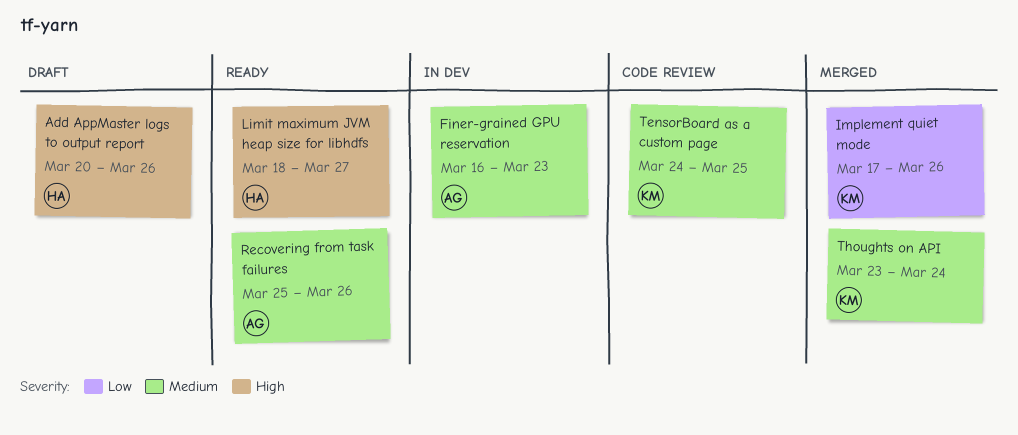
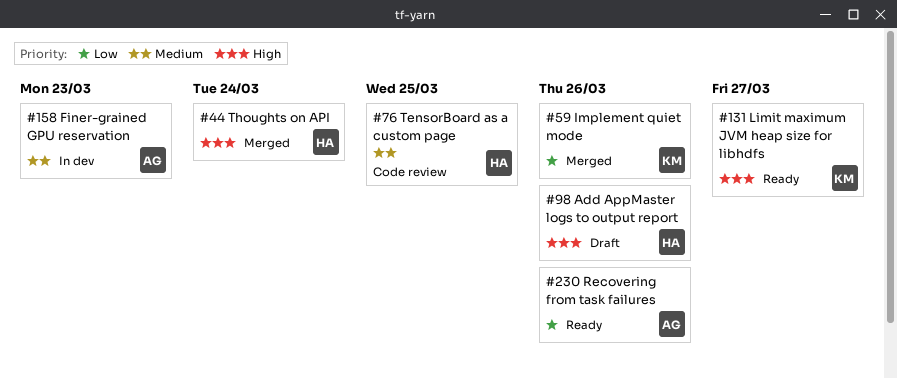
Limit maximum JVM heap size for libhdfs, owner: HA -> KM
Recovering from task failures, priority: Medium -> Low
TensorBoard as a custom page, owner: KM -> HA
Thoughts on API, owner: KM -> HA
Thoughts on API, priority: Medium -> High

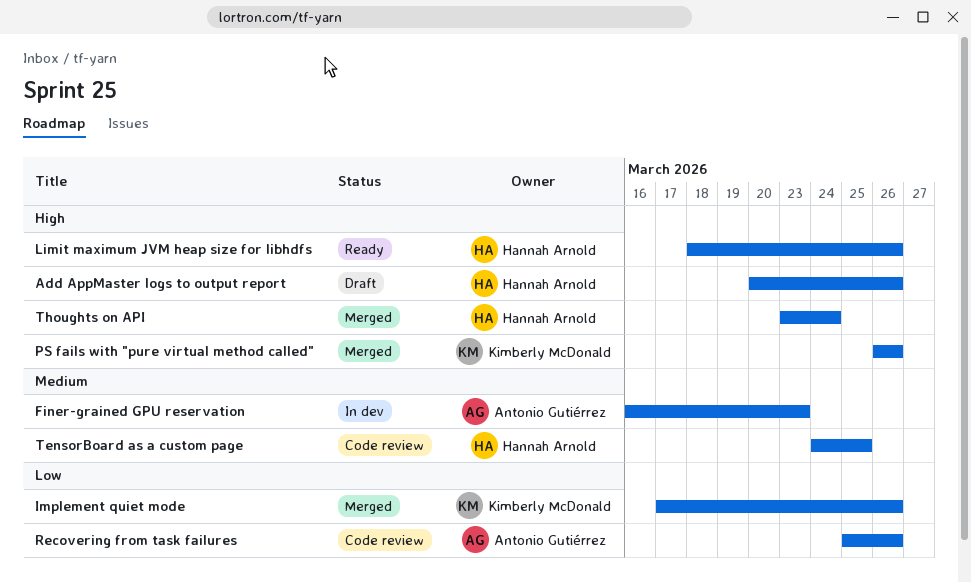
Limit maximum JVM heap size for libhdfs, owner: Kimberly McDonald -> Hannah Arnold
Limit maximum JVM heap size for libhdfs, due: Mar 27 -> Mar 26
PS fails with "pure virtual method called": none -> present
Recovering from task failures, status: Ready -> Code review

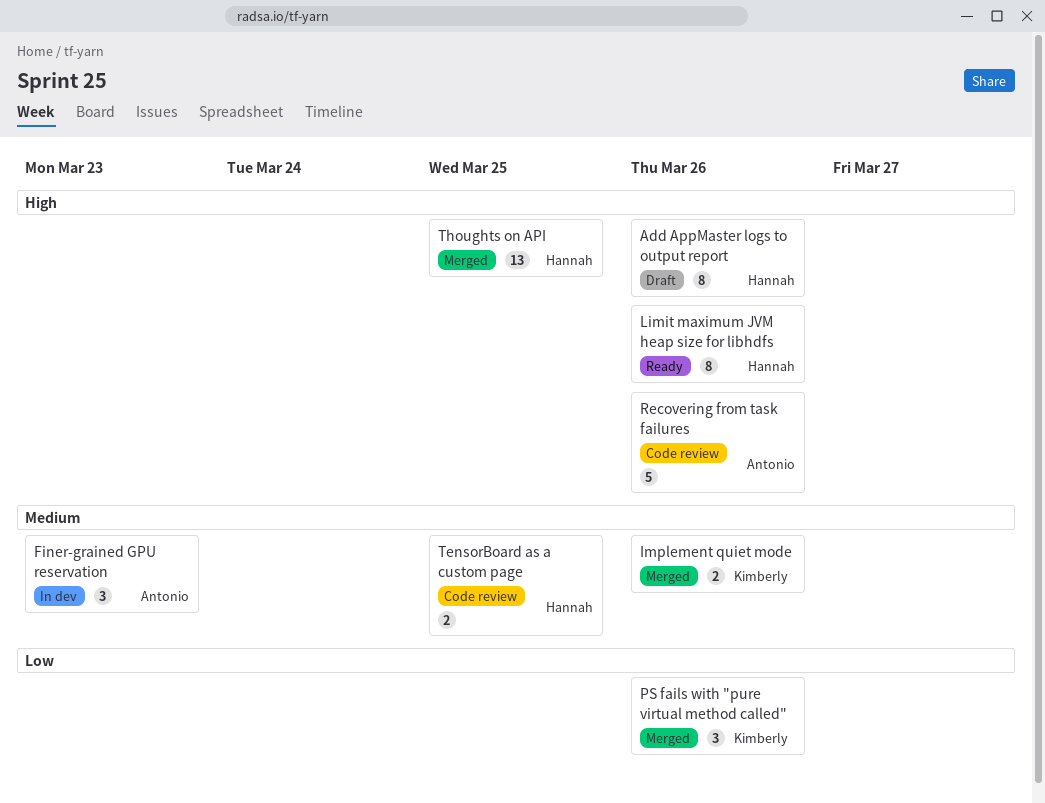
Implement quiet mode, priority: Low -> Medium
PS fails with "pure virtual method called", priority: High -> Low
Recovering from task failures, priority: Low -> High
Thoughts on API, due: Mar 24 -> Mar 25

